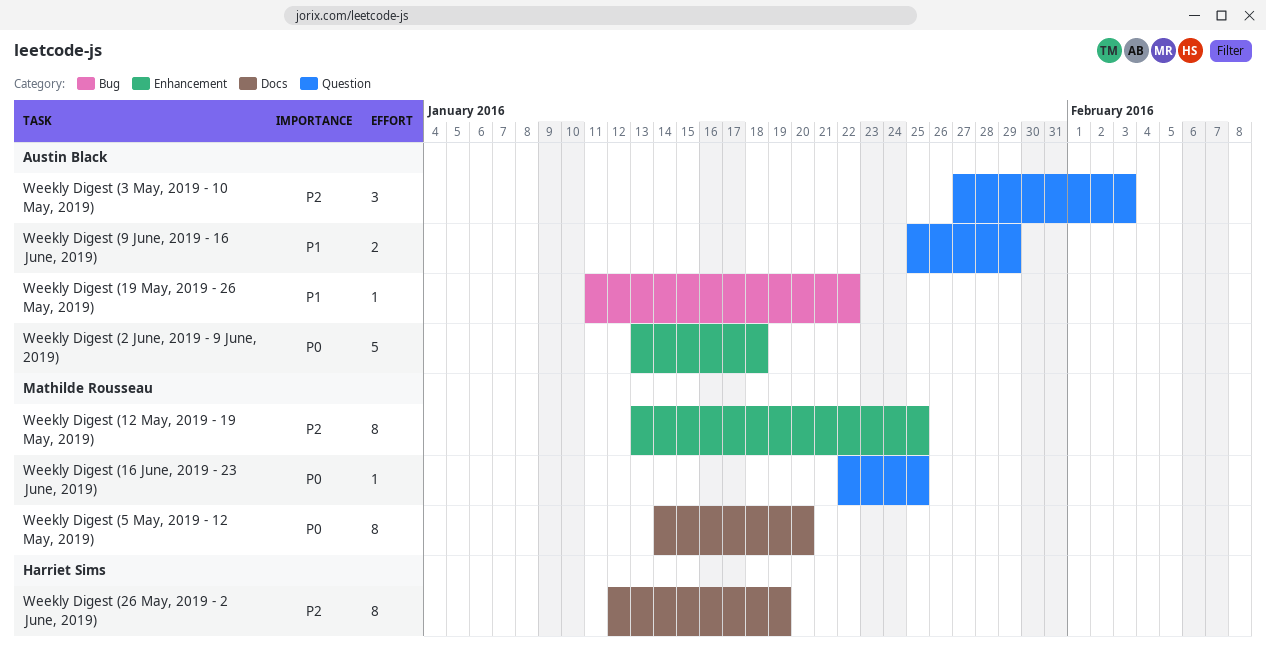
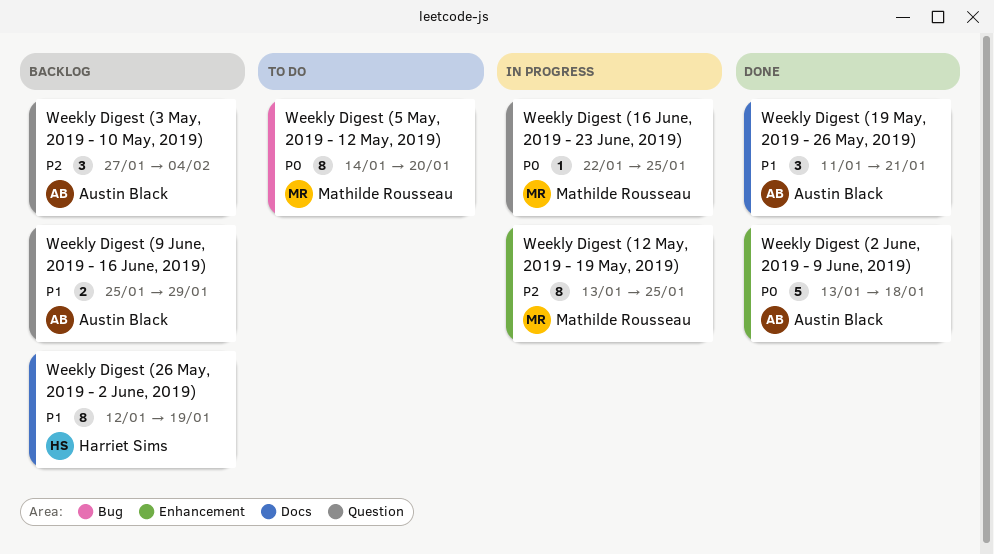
Weekly Digest (19 May, 2019 - 26 May, 2019), label: Bug -> Docs
Weekly Digest (19 May, 2019 - 26 May, 2019), estimate: 1 -> 3
Weekly Digest (19 May, 2019 - 26 May, 2019), due: Jan 22 -> Jan 21
Weekly Digest (26 May, 2019 - 2 June, 2019), priority: P2 -> P1
Weekly Digest (3 May, 2019 - 10 May, 2019), due: Feb 3 -> Feb 4
Weekly Digest (5 May, 2019 - 12 May, 2019), label: Docs -> Bug

